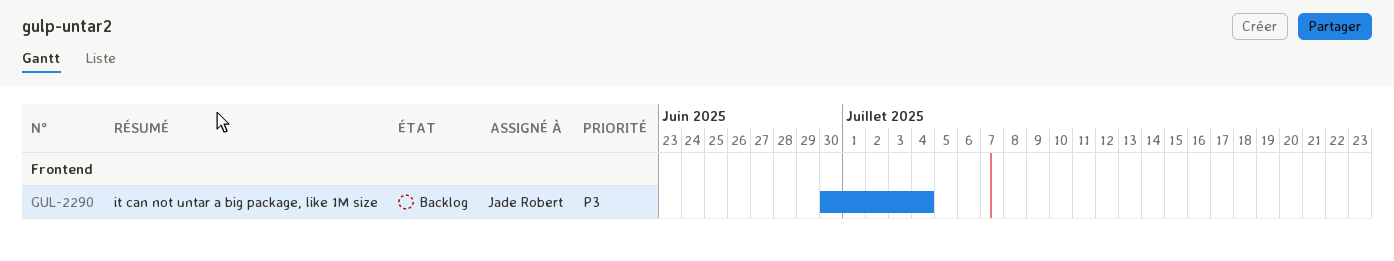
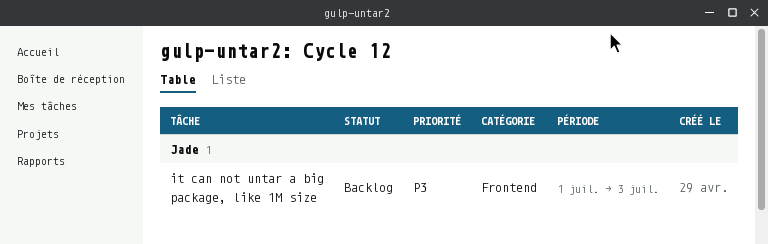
it can not untar a big package, like 1M size, start: Jun 30 -> Jul 1
it can not untar a big package, like 1M size, due: Jul 4 -> Jul 3

